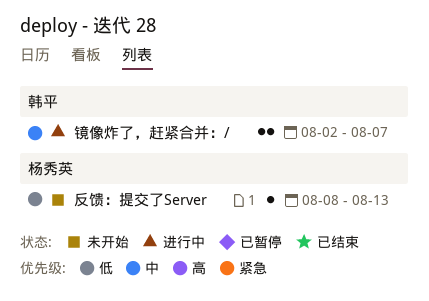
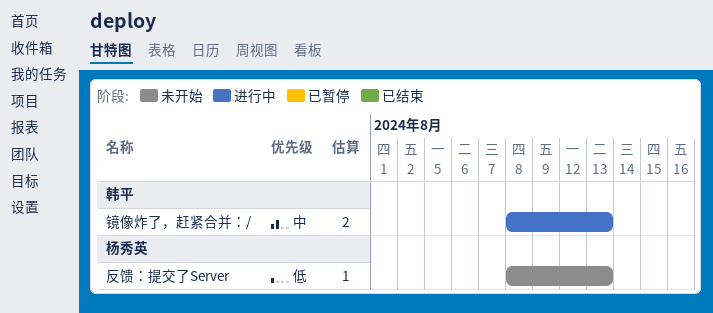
镜像炸了，赶紧合并：/, start: Aug 2 -> Aug 8
镜像炸了，赶紧合并：/, due: Aug 7 -> Aug 13

